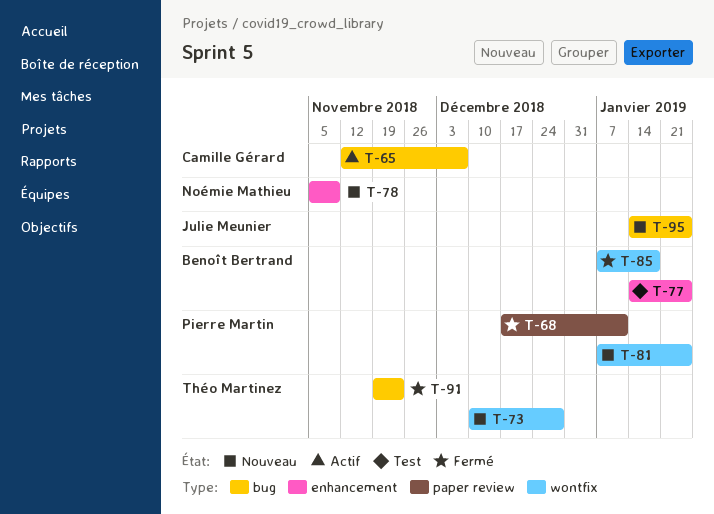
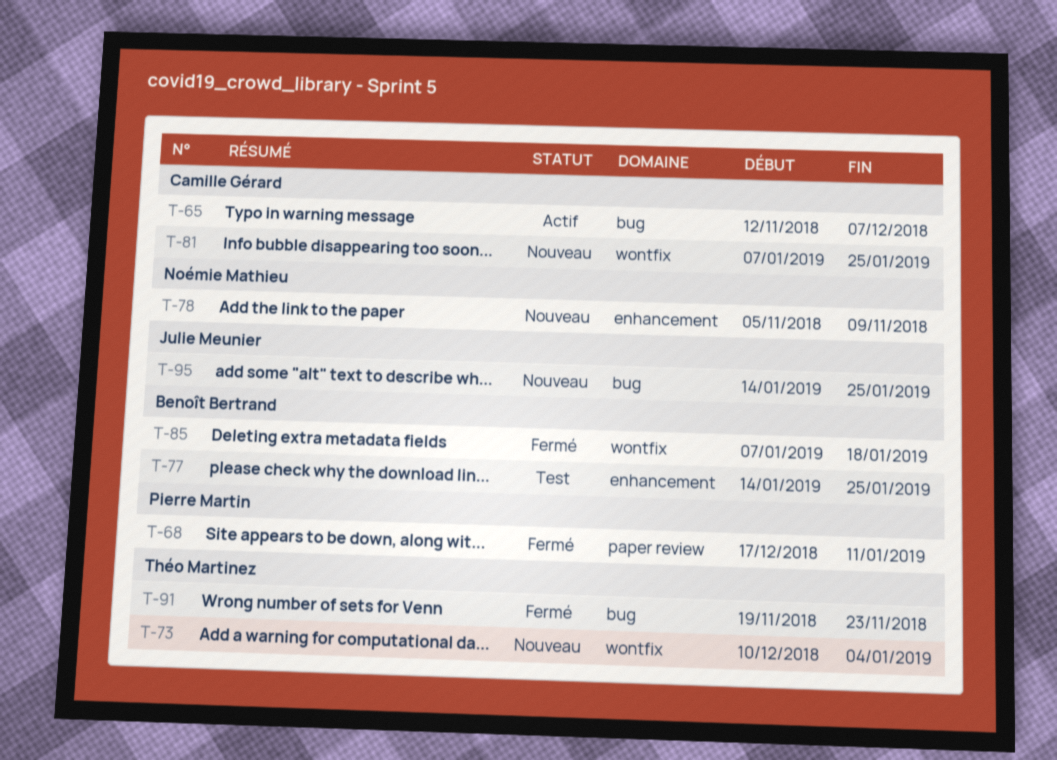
T-73, due: Dec 28 -> Jan 4
T-81, owner: Pierre Martin -> Camille Gérard

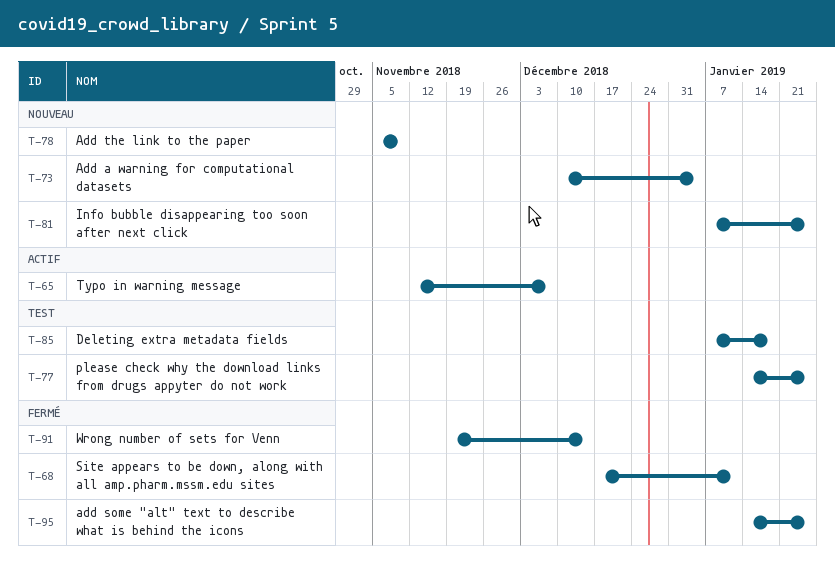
T-85, status: Fermé -> Test
T-91, due: Nov 23 -> Dec 14
T-95, status: Nouveau -> Fermé

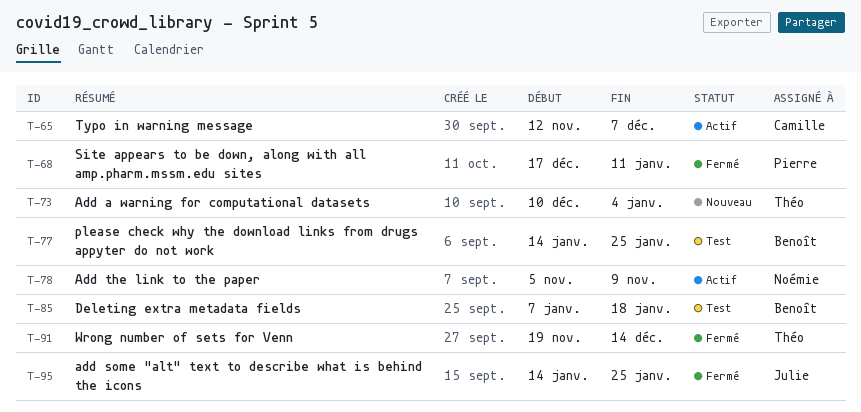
T-78, status: Nouveau -> Actif
T-81: present -> none

